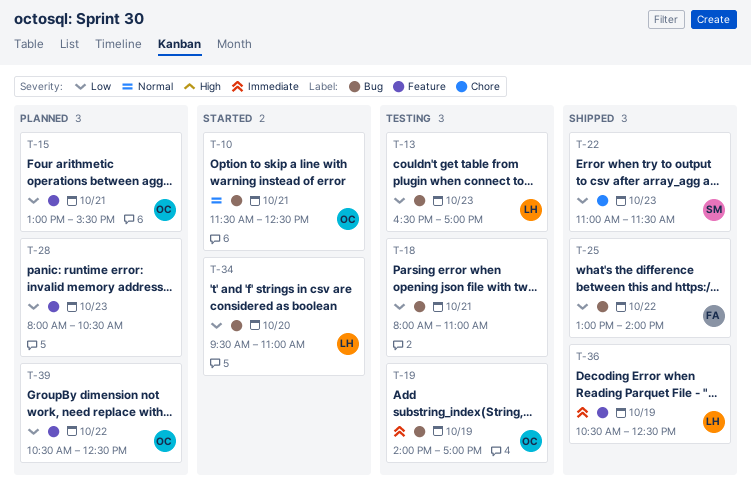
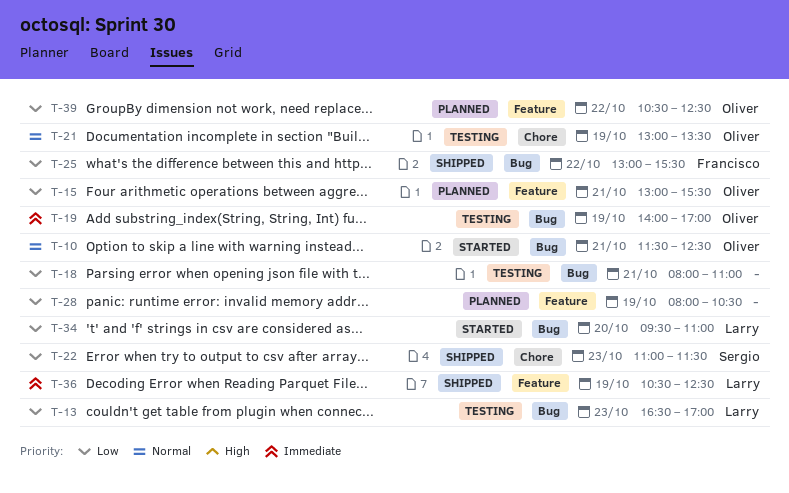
T-21: none -> present
T-25, ends: 14:00 -> 15:30
T-28, day: Oct 23 -> Oct 19

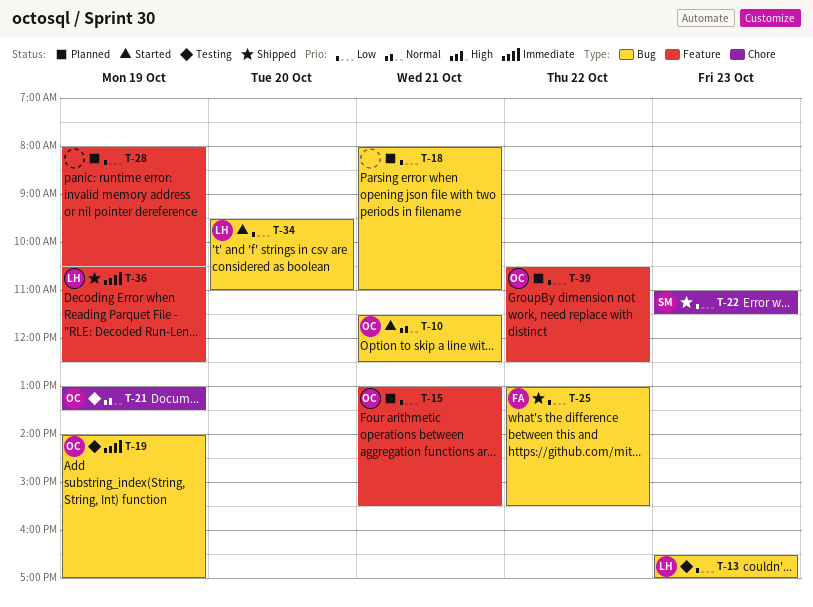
T-18, status: Testing -> Planned

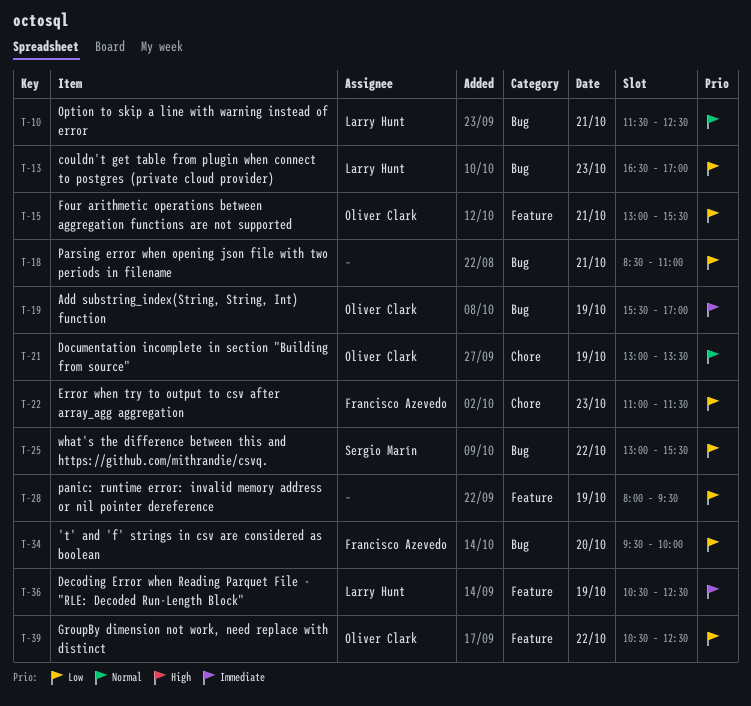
T-10, owner: Oliver Clark -> Larry Hunt
T-18, begins: 08:00 -> 08:30
T-19, begins: 14:00 -> 15:30
T-22, owner: Sergio Marín -> Francisco Azevedo
T-25, owner: Francisco Azevedo -> Sergio Marín
T-28, ends: 10:30 -> 09:30
T-34, owner: Larry Hunt -> Francisco Azevedo
T-34, ends: 11:00 -> 10:00

